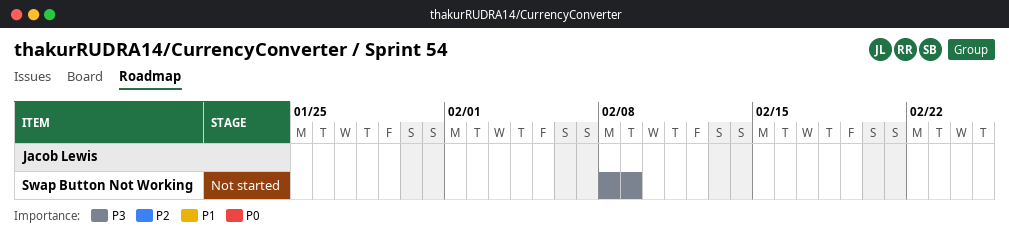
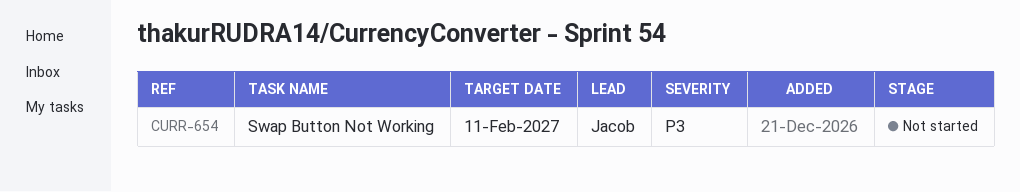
Swap Button Not Working, due: Feb 9 -> Feb 11

